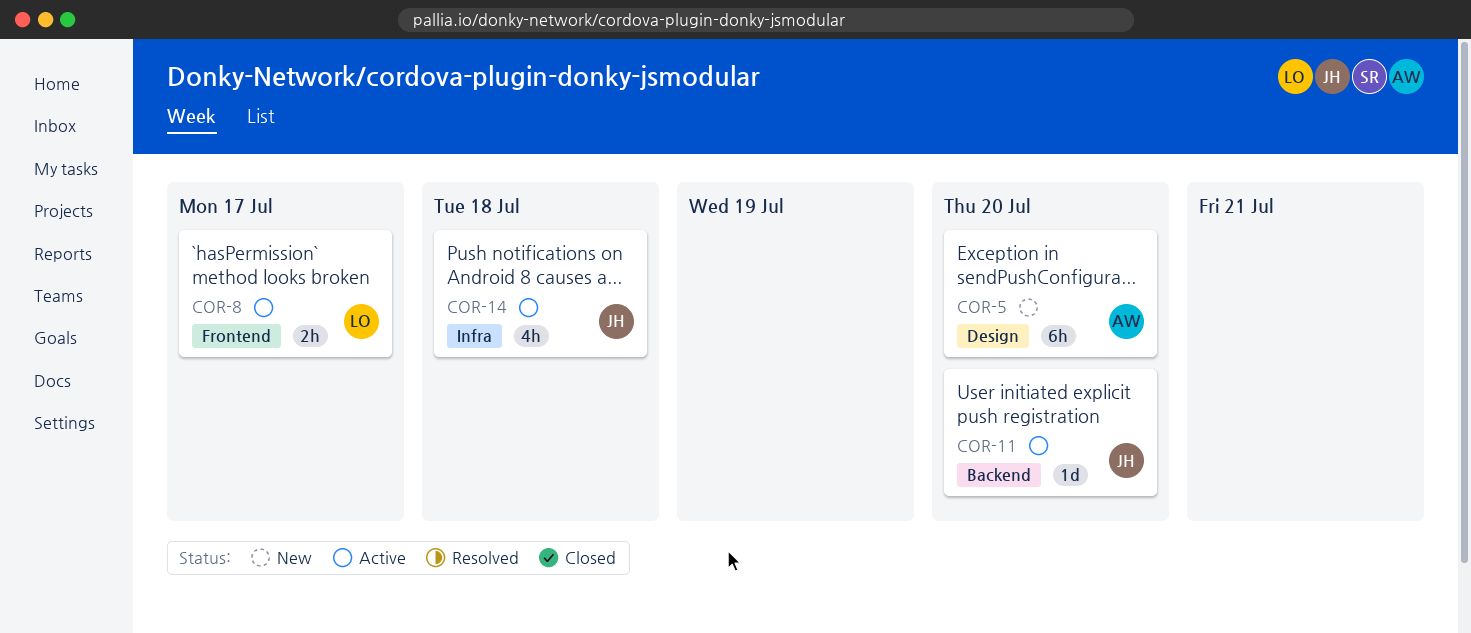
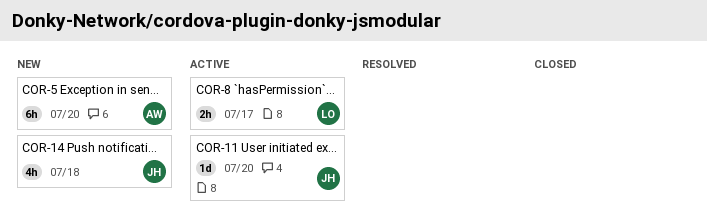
COR-14, status: Active -> New

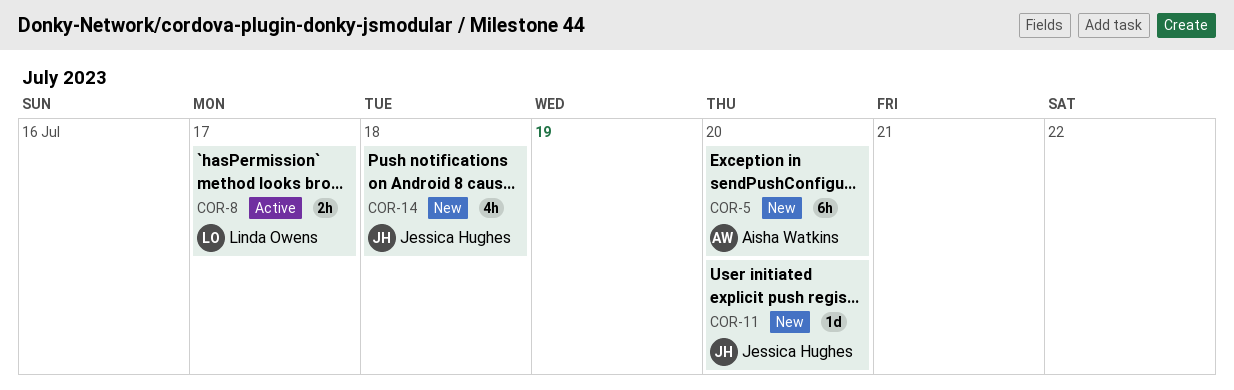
COR-11, status: Active -> New

